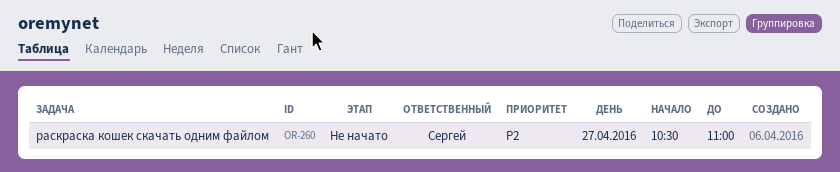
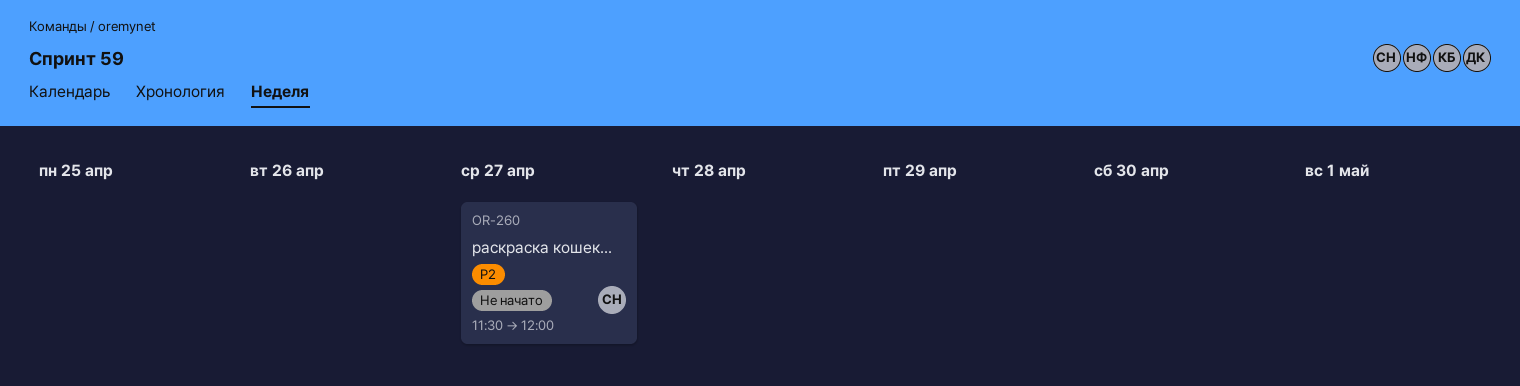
OR-260, begins: 10:30 -> 11:30
OR-260, ends: 11:00 -> 12:00

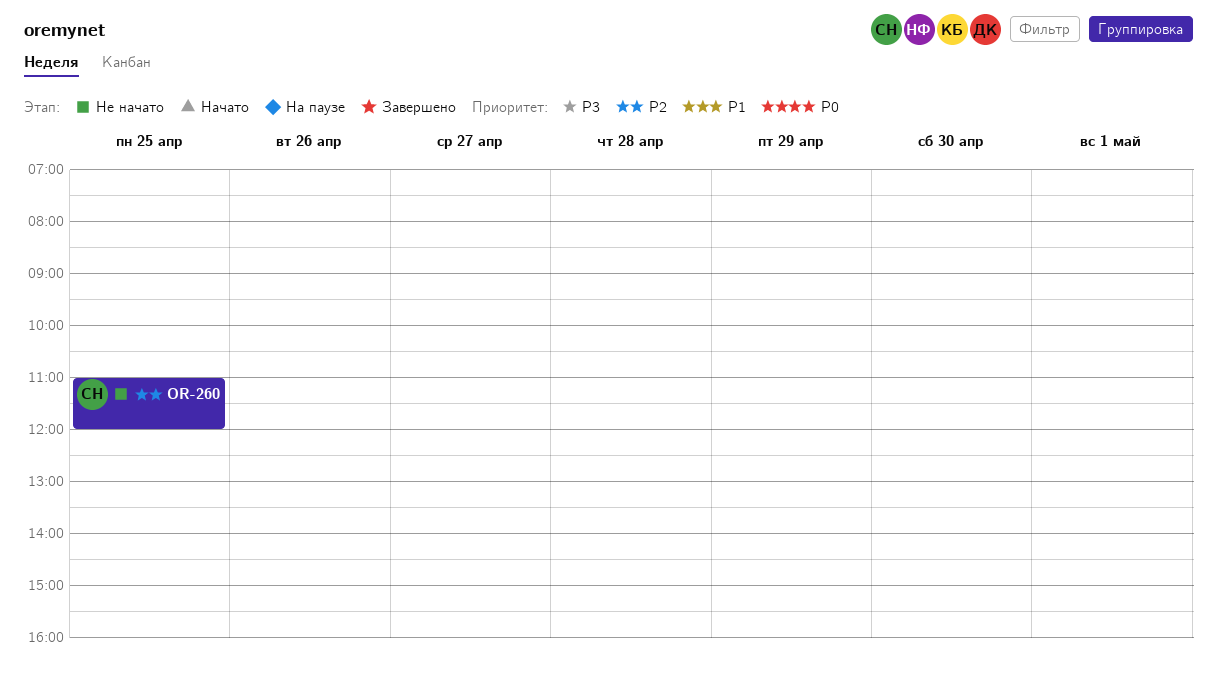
OR-260, day: Apr 27 -> Apr 25
OR-260, begins: 11:30 -> 11:00

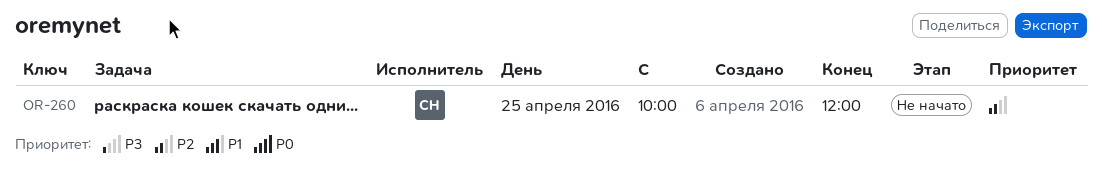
OR-260, begins: 11:00 -> 10:00

